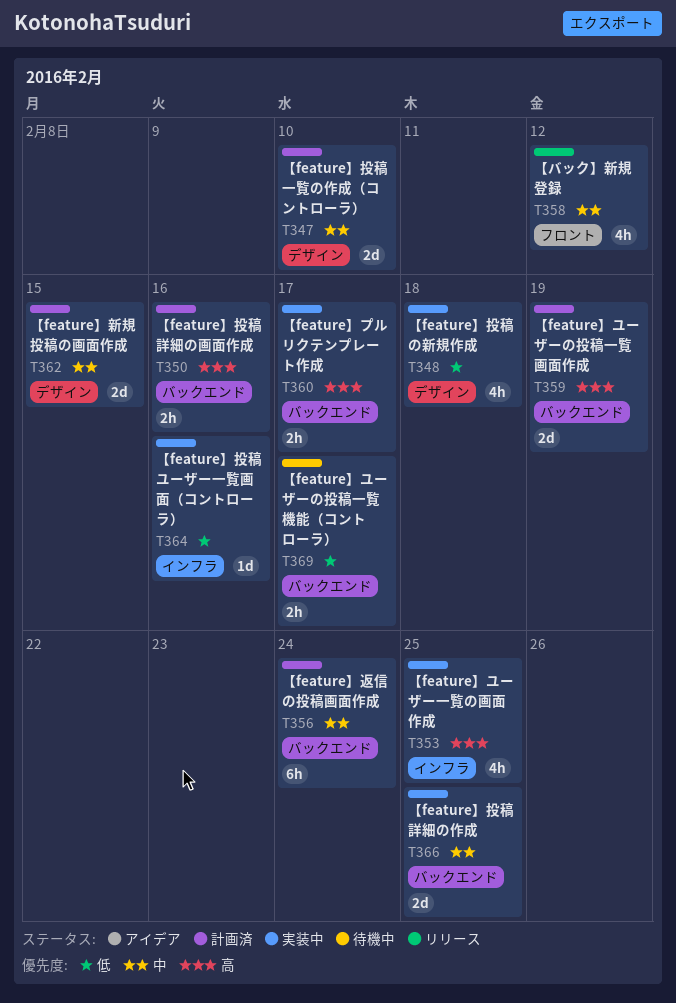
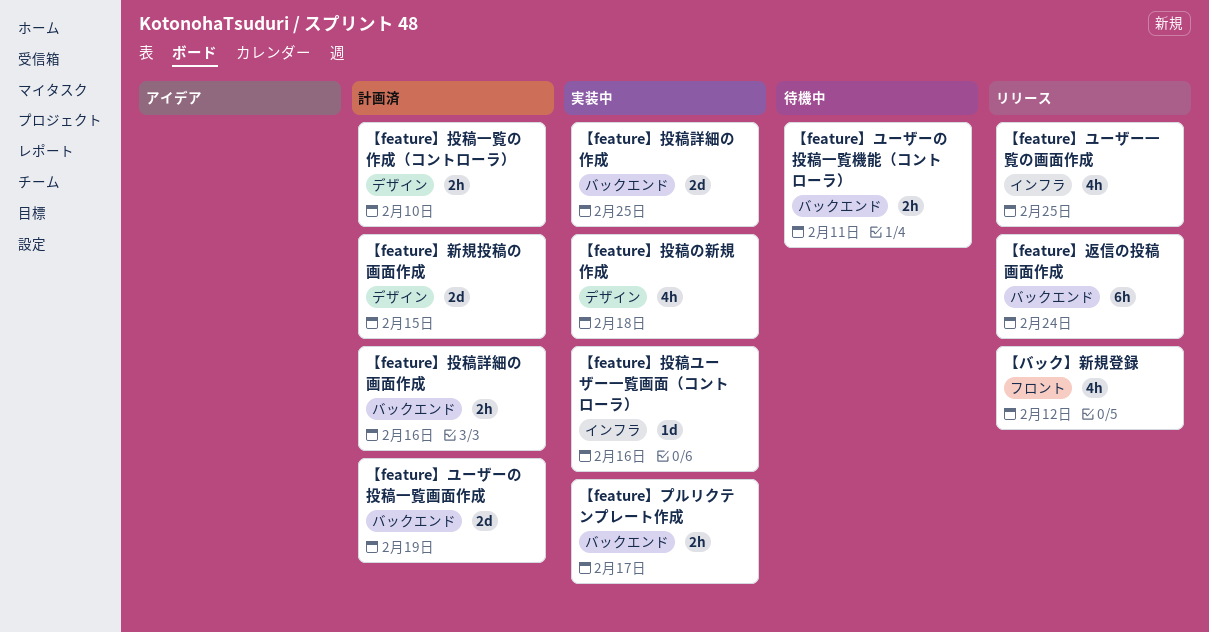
【feature】ユーザーの投稿一覧機能（コントローラ）, due: Feb 17 -> Feb 11
【feature】ユーザー一覧の画面作成, status: 実装中 -> リリース
【feature】投稿一覧の作成（コントローラ）, estimate: 2d -> 2h
【feature】返信の投稿画面作成, status: 計画済 -> リリース

